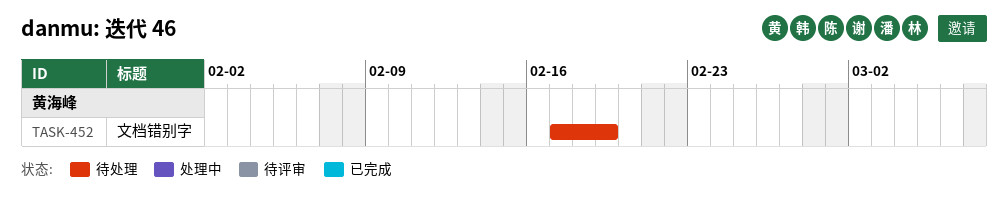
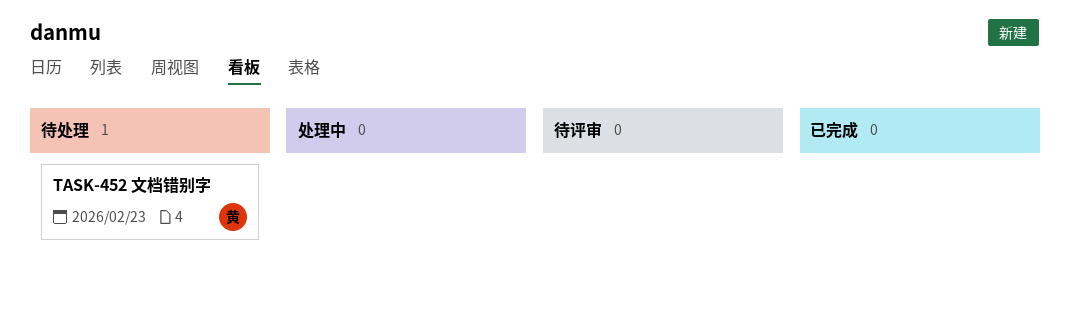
TASK-452, due: Feb 19 -> Feb 23

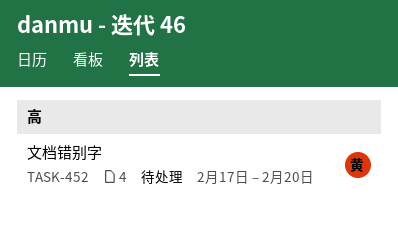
TASK-452, due: Feb 23 -> Feb 20

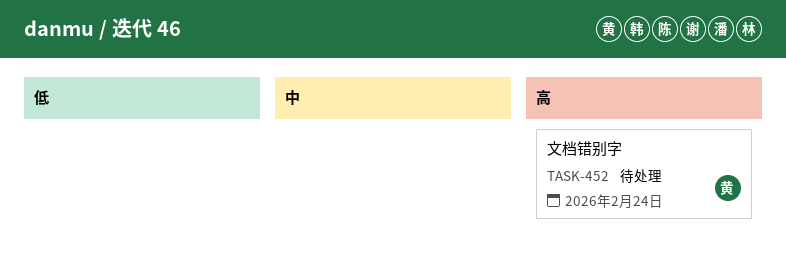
TASK-452, due: Feb 20 -> Feb 24

